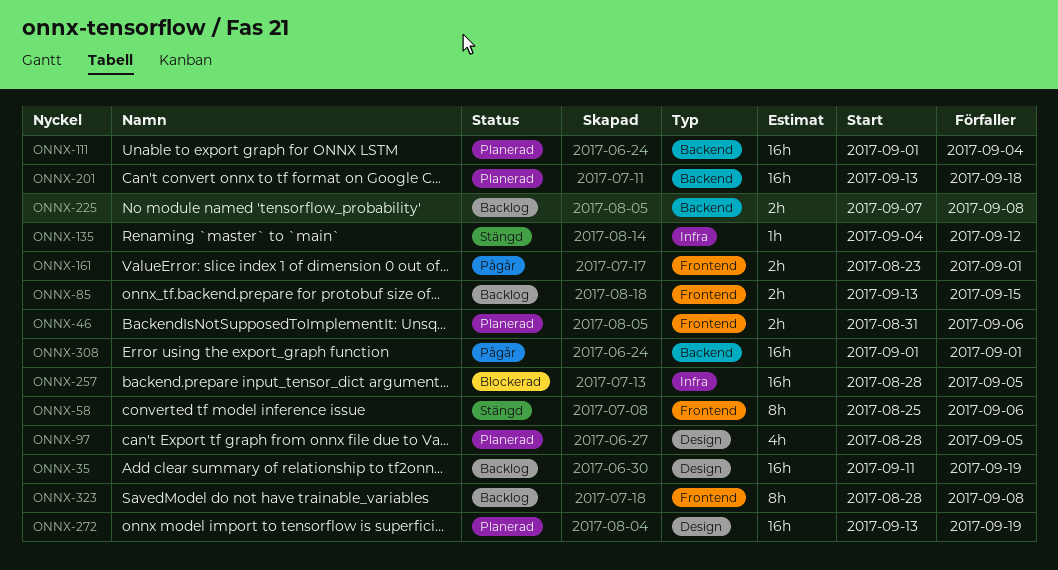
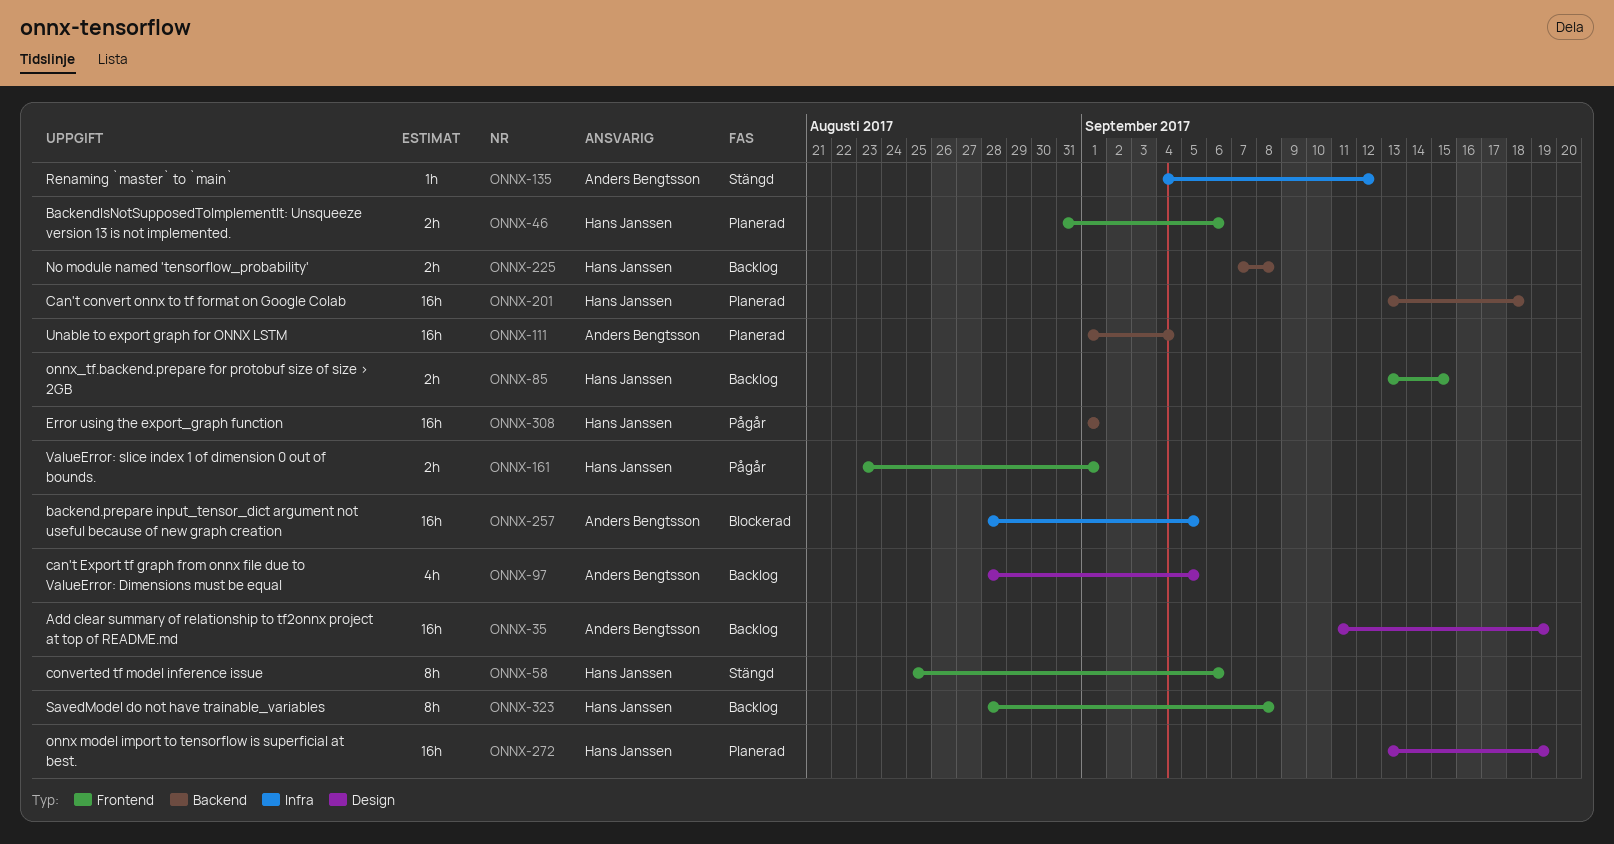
ONNX-97, status: Planerad -> Backlog

